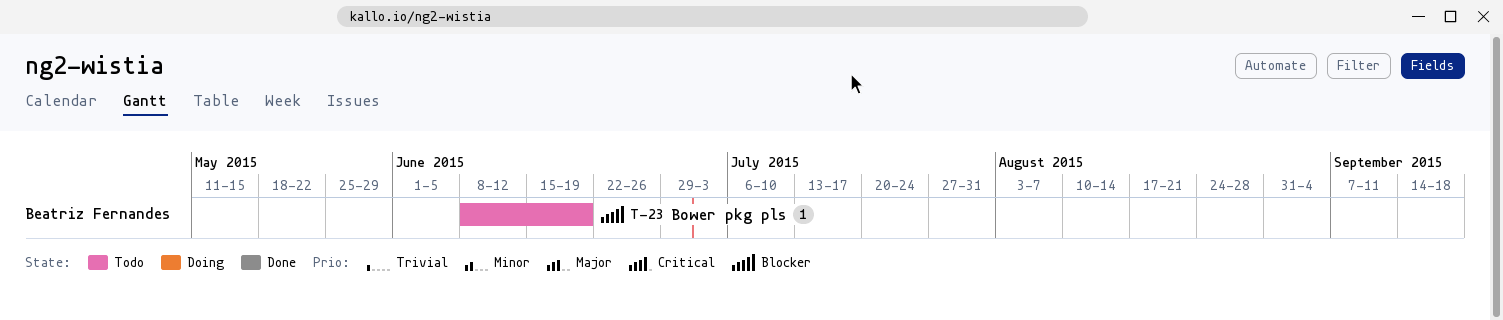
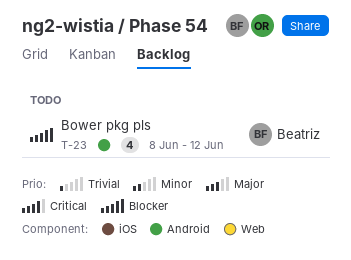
T-23, estimate: 1 -> 4
T-23, due: Jun 19 -> Jun 12

